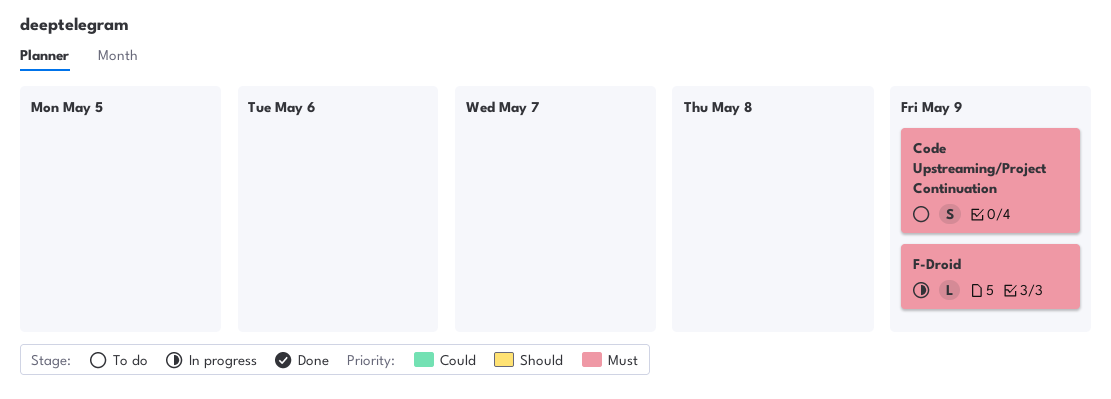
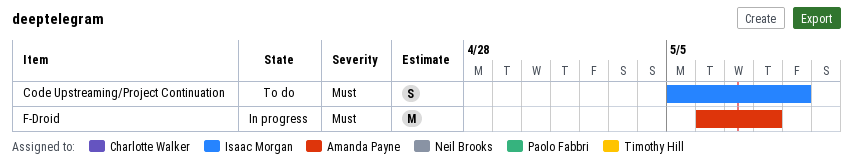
F-Droid, estimate: L -> M
F-Droid, due: May 9 -> May 8

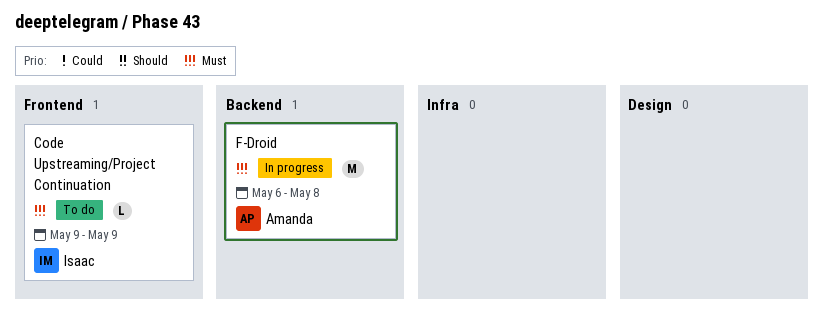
Code Upstreaming/Project Continuation, estimate: S -> L
Code Upstreaming/Project Continuation, start: May 5 -> May 9

